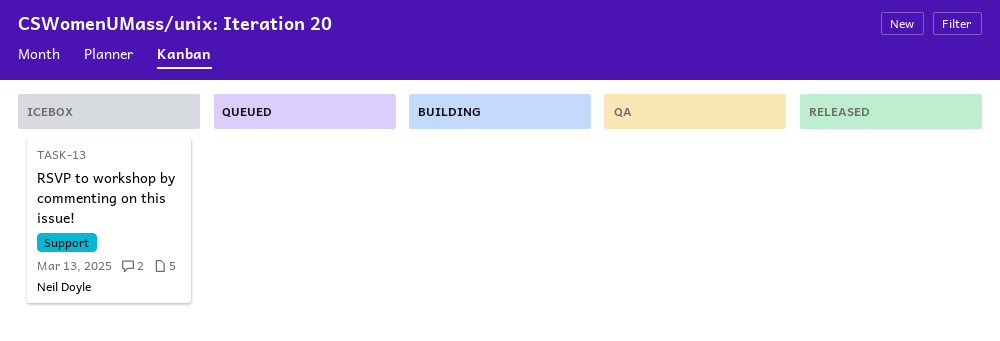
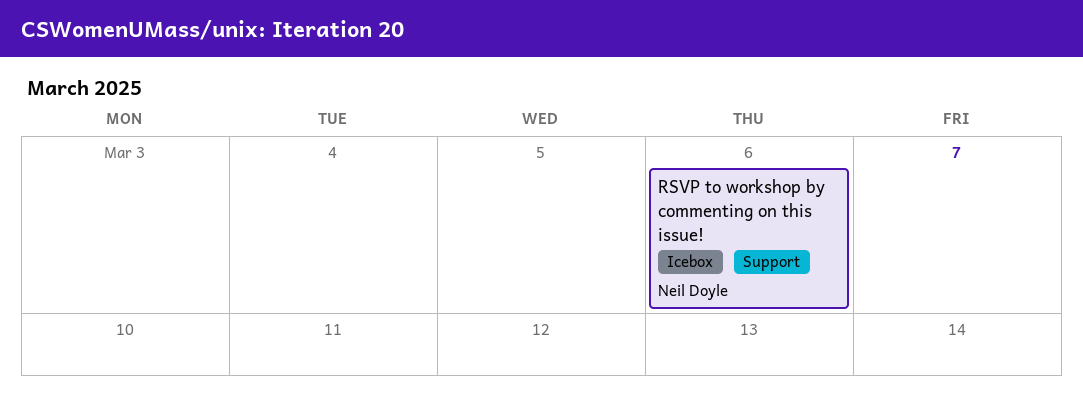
RSVP to workshop by commenting on this issue!, due: Mar 13 -> Mar 6

